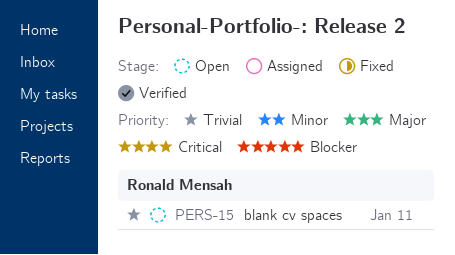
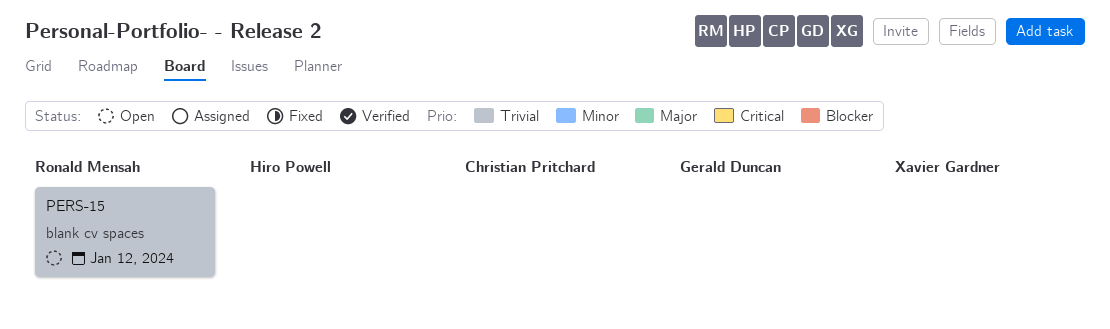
PERS-15, due: Jan 11 -> Jan 12

